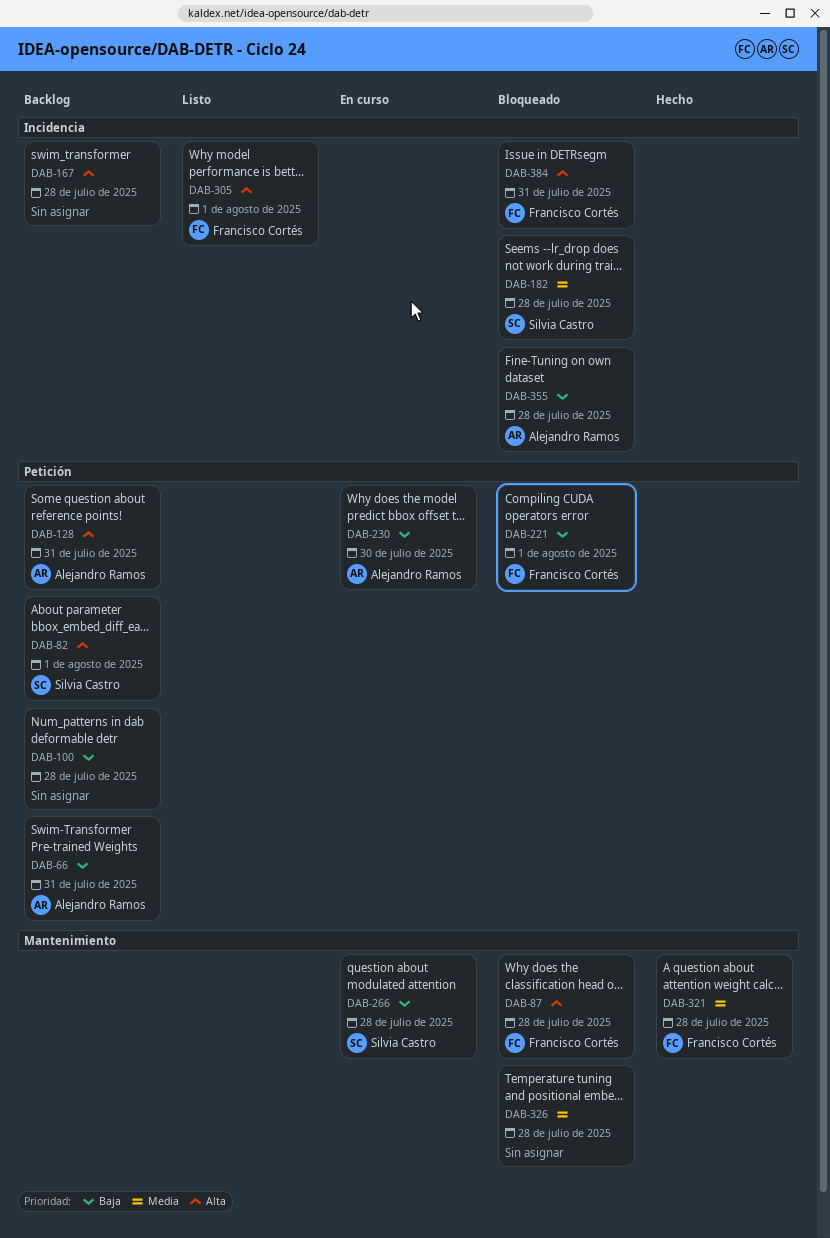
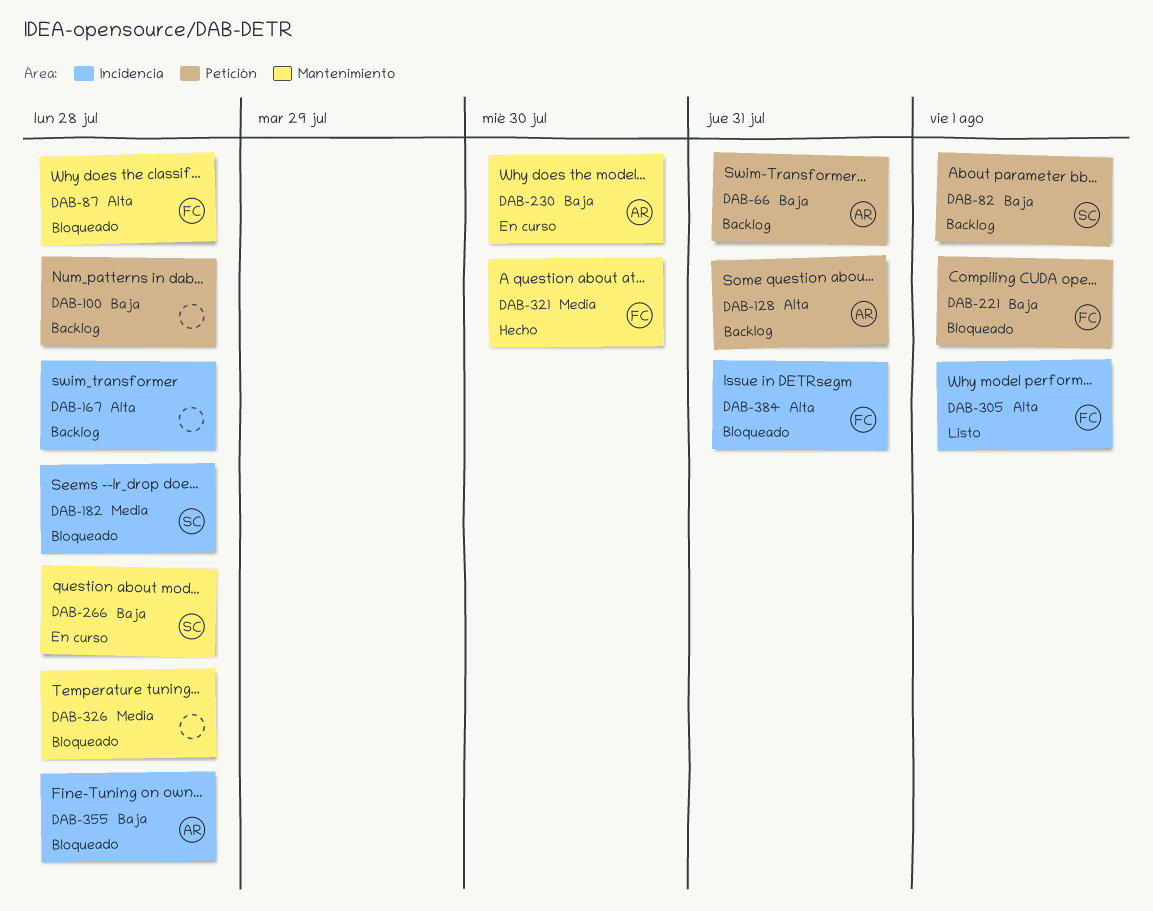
DAB-82, priority: Alta -> Baja
DAB-230, label: Petición -> Mantenimiento
DAB-321, due: Jul 28 -> Jul 30

